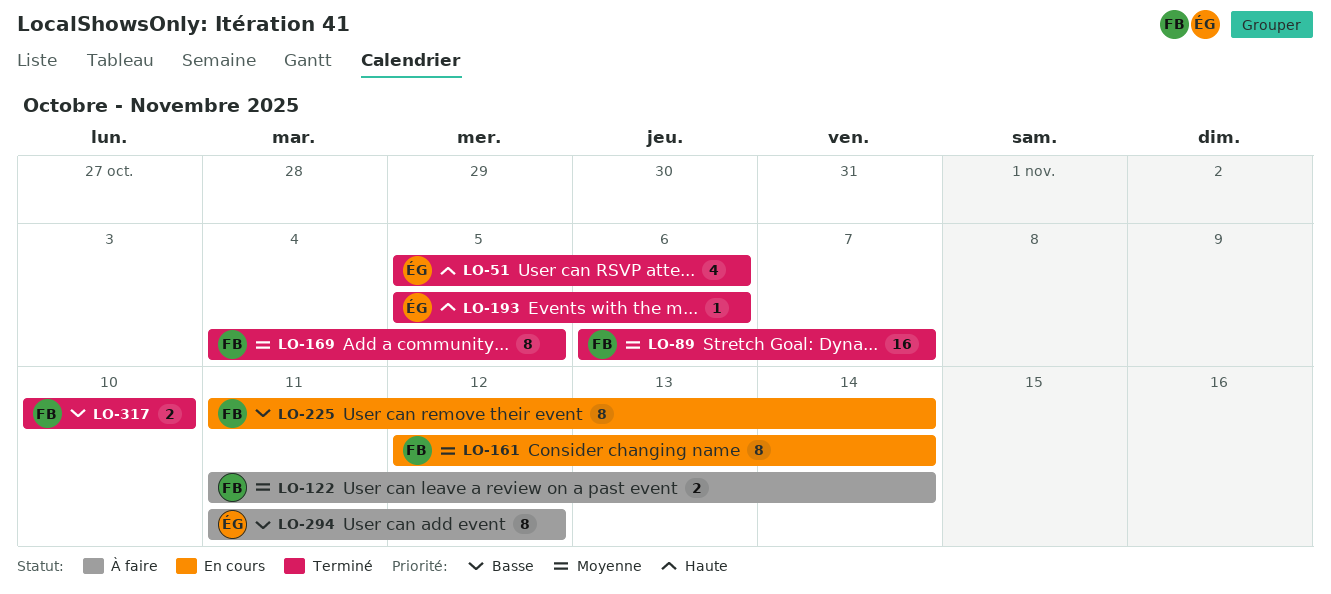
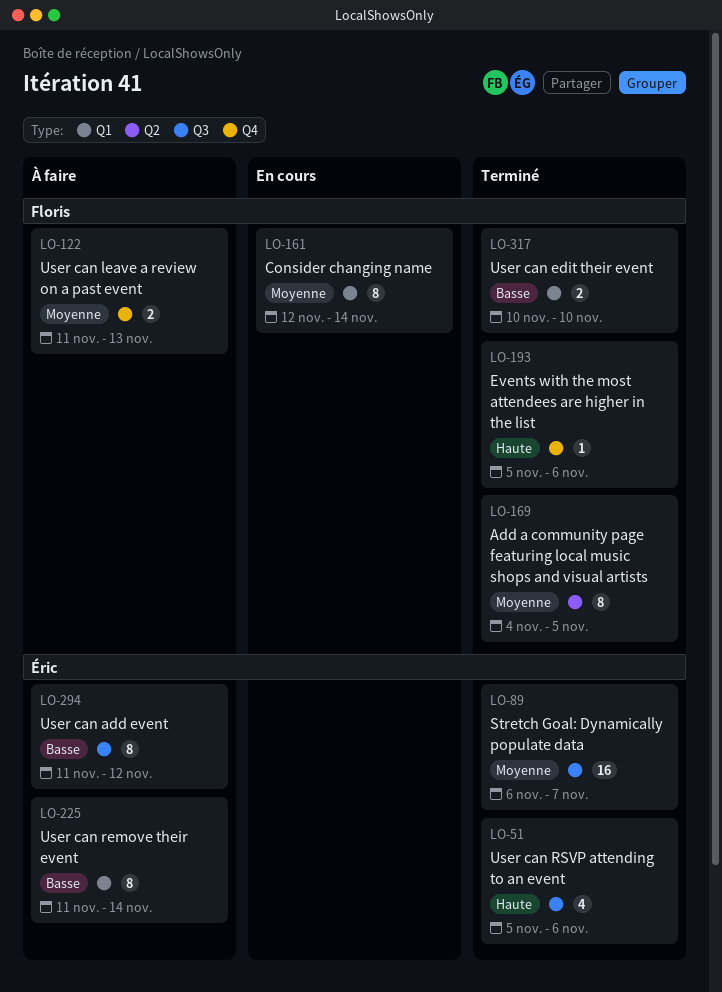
LO-89, owner: Floris -> Éric
LO-122, due: Nov 14 -> Nov 13
LO-193, owner: Éric -> Floris
LO-225, status: En cours -> À faire
LO-225, owner: Floris -> Éric

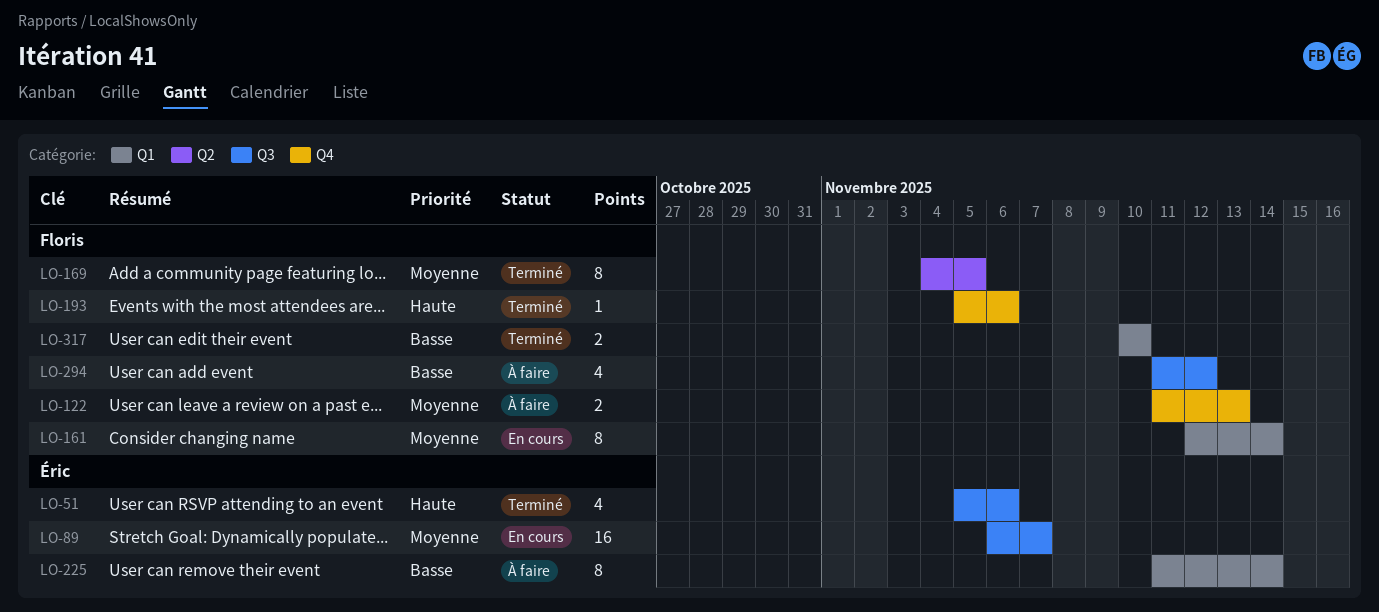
LO-89, status: Terminé -> En cours
LO-294, owner: Éric -> Floris
LO-294, estimate: 8 -> 4

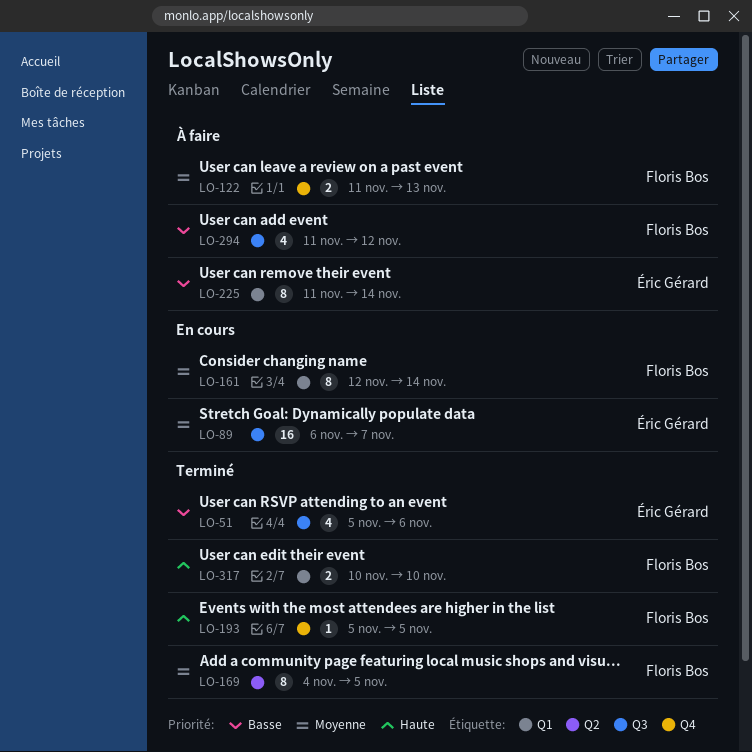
LO-51, priority: Haute -> Basse
LO-193, due: Nov 6 -> Nov 5
LO-317, priority: Basse -> Haute

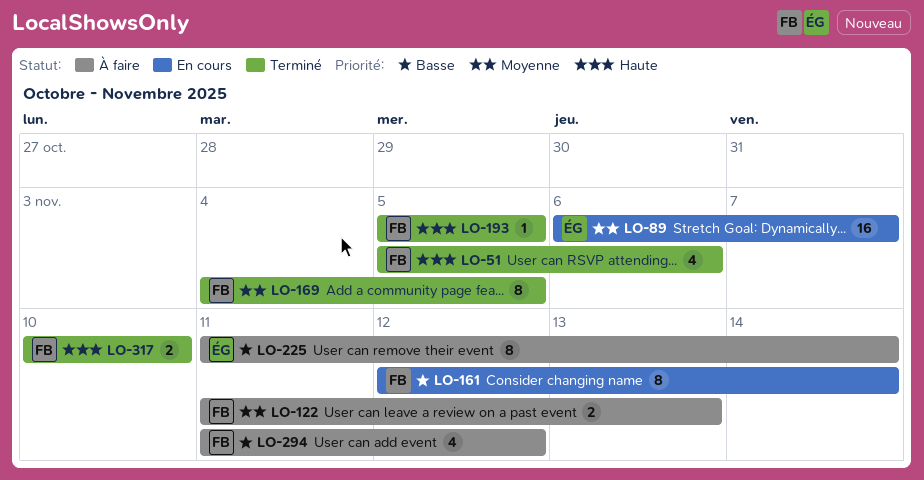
LO-51, owner: Éric Gérard -> Floris Bos
LO-51, priority: Basse -> Haute
LO-161, priority: Moyenne -> Basse

